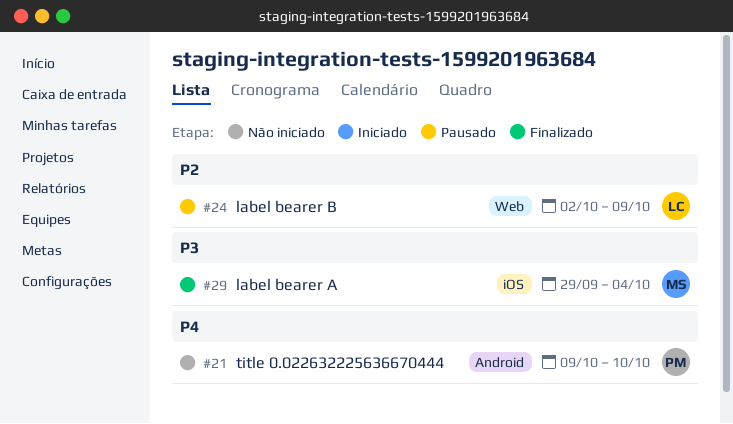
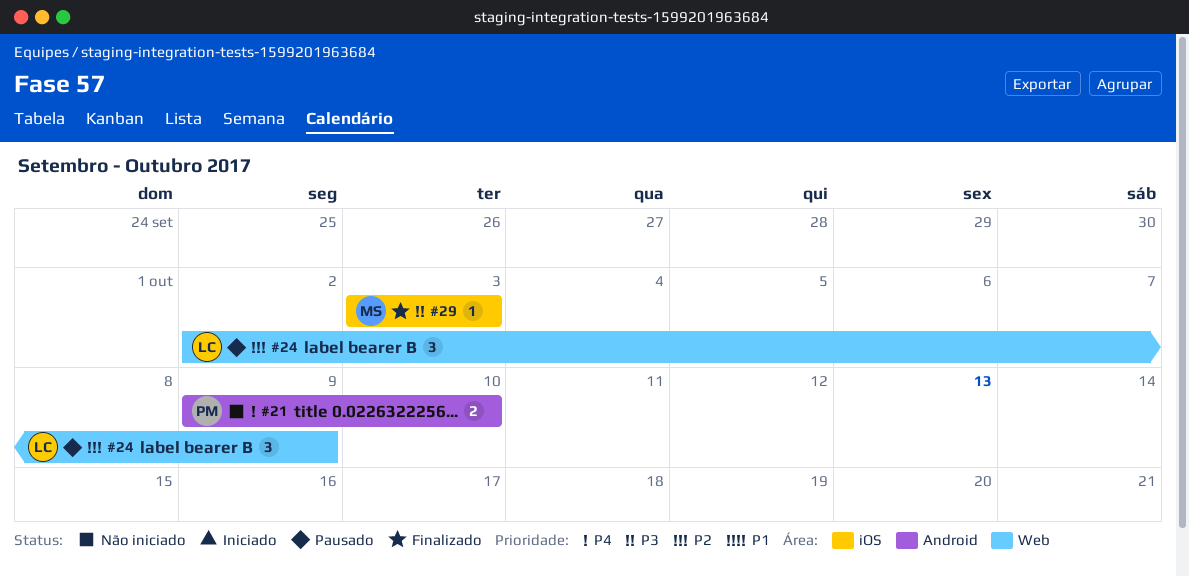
#29, start: Sep 29 -> Oct 3
#29, due: Oct 4 -> Oct 3

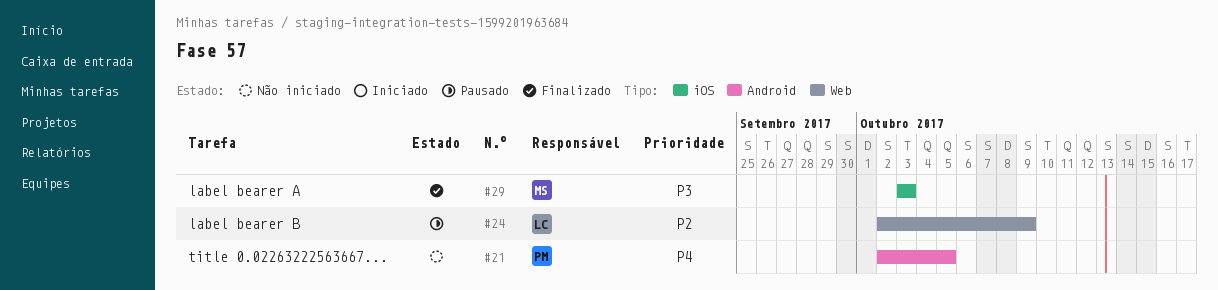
#21, start: Oct 9 -> Oct 2
#21, due: Oct 10 -> Oct 5

